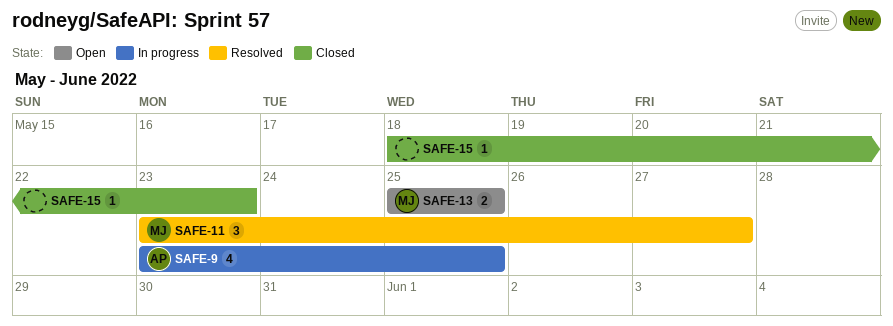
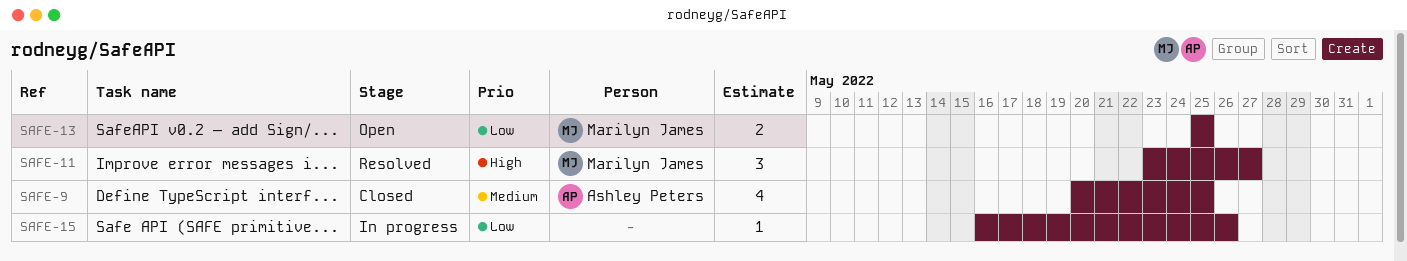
SAFE-9, status: In progress -> Closed
SAFE-9, start: May 23 -> May 20
SAFE-15, status: Closed -> In progress
SAFE-15, start: May 18 -> May 16
SAFE-15, due: May 23 -> May 26

